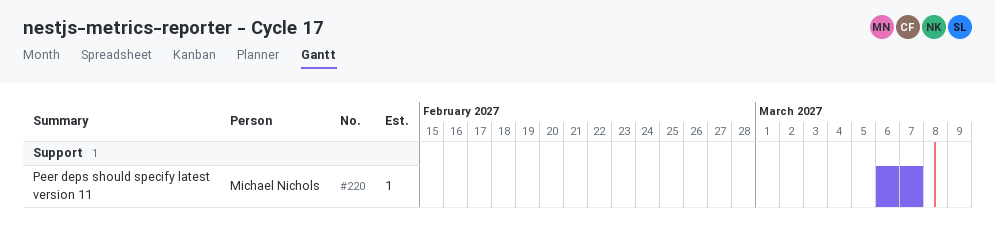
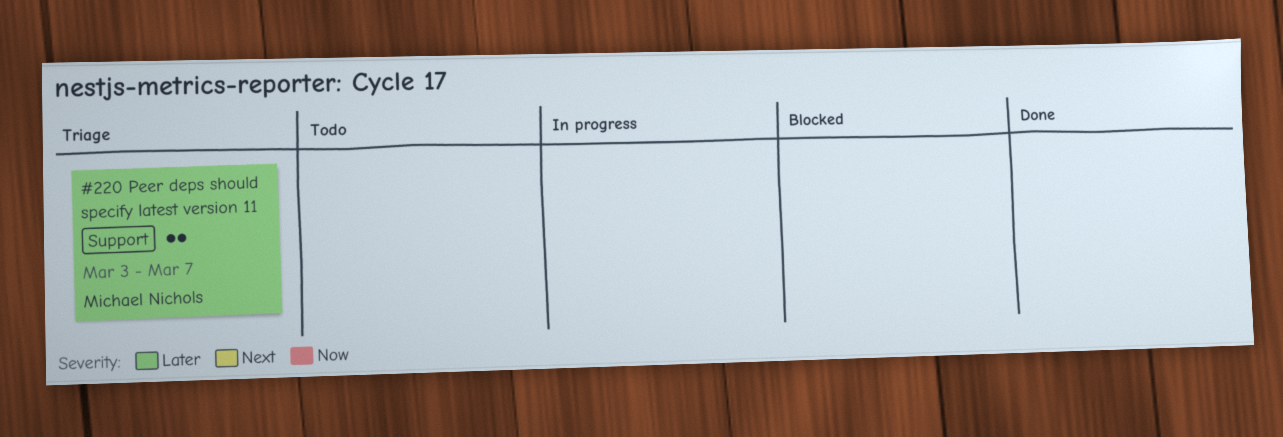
#220, estimate: 1 -> 2
#220, start: Mar 6 -> Mar 3

